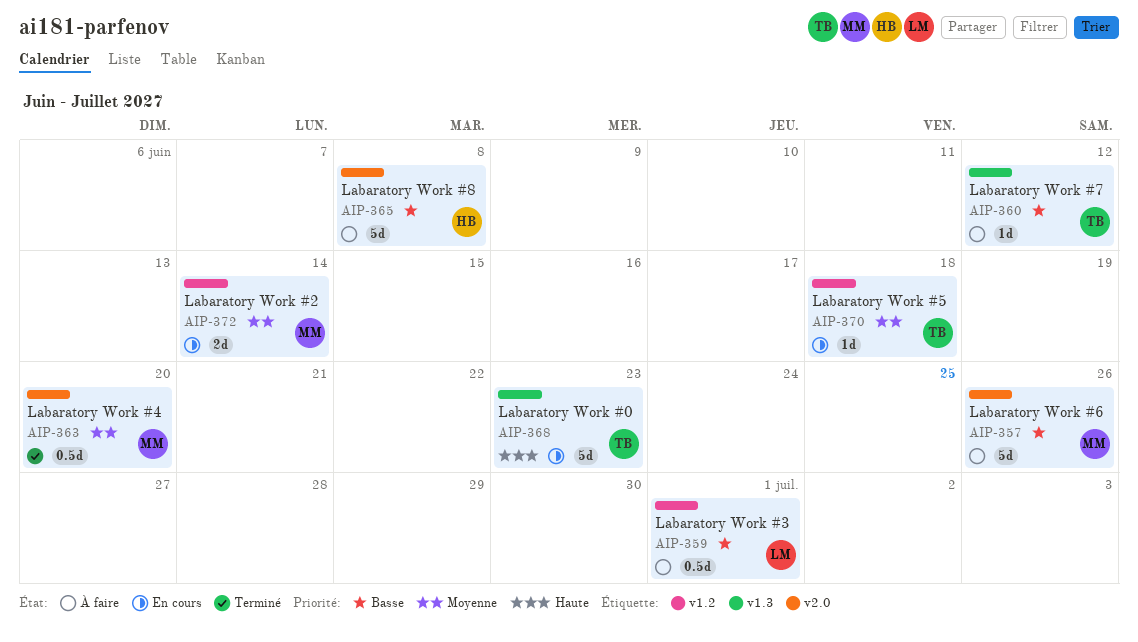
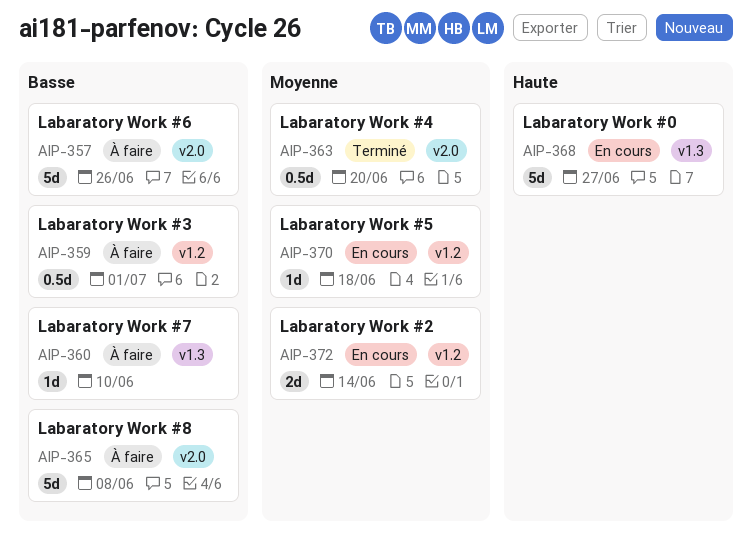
AIP-360, due: Jun 12 -> Jun 10
AIP-368, due: Jun 23 -> Jun 27

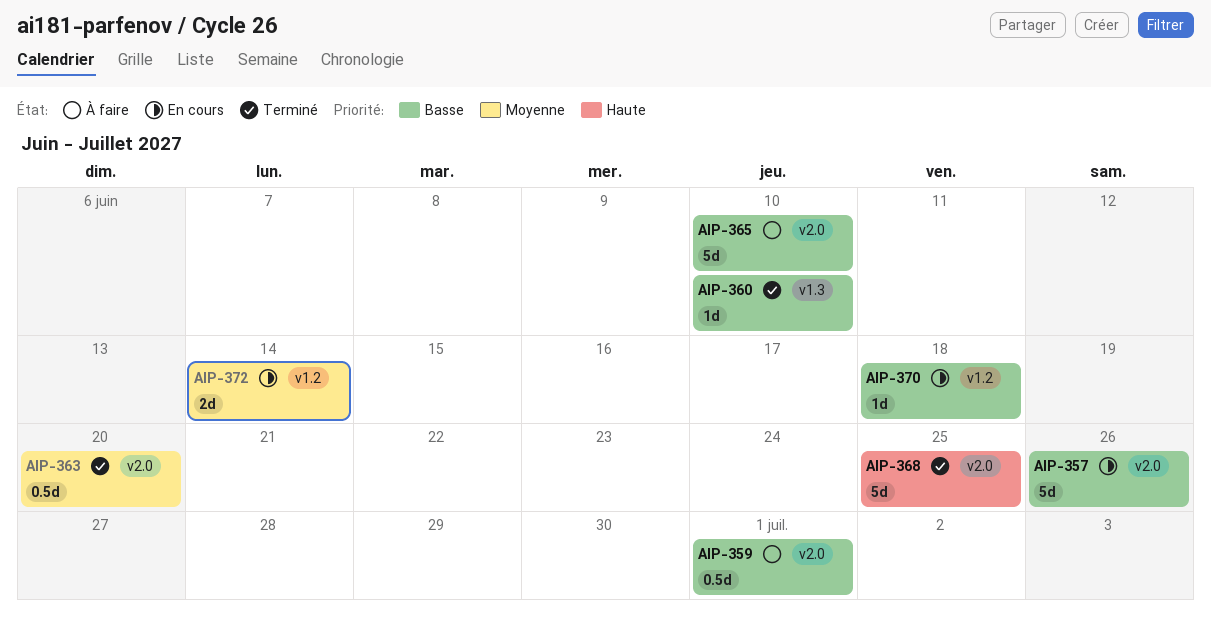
AIP-357, status: À faire -> En cours
AIP-359, label: v1.2 -> v2.0
AIP-360, status: À faire -> Terminé
AIP-365, due: Jun 8 -> Jun 10
AIP-368, status: En cours -> Terminé
AIP-368, label: v1.3 -> v2.0
AIP-368, due: Jun 27 -> Jun 25
AIP-370, priority: Moyenne -> Basse

